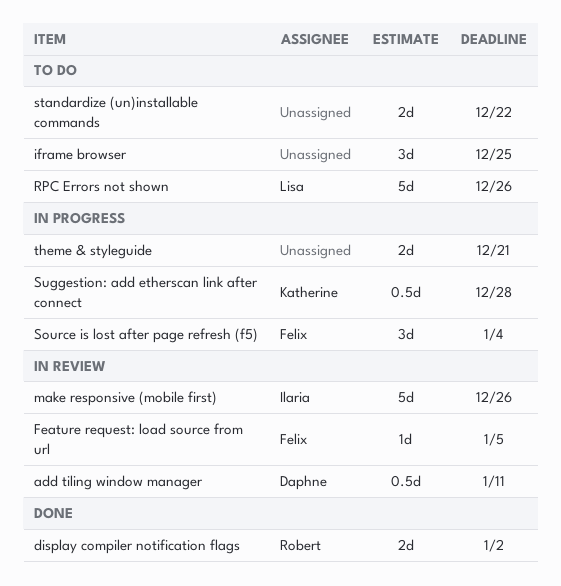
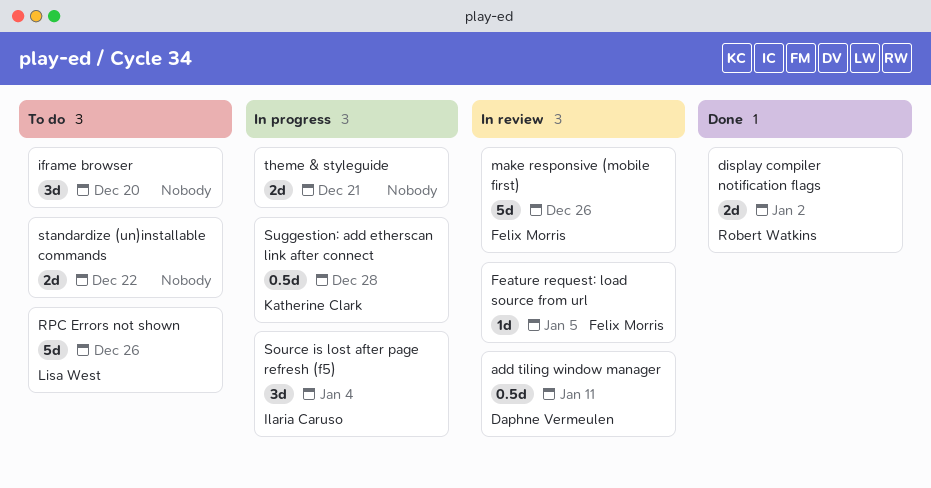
iframe browser, due: Dec 25 -> Dec 20
make responsive (mobile first), owner: Ilaria Caruso -> Felix Morris
Source is lost after page refresh (f5), owner: Felix Morris -> Ilaria Caruso

